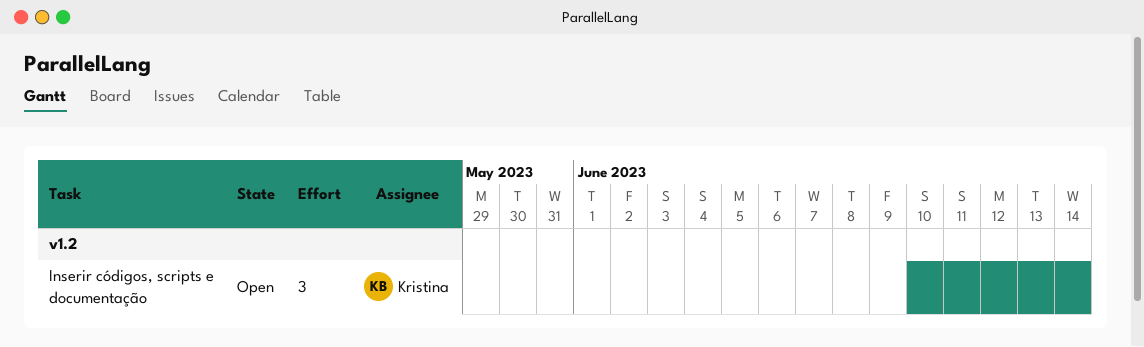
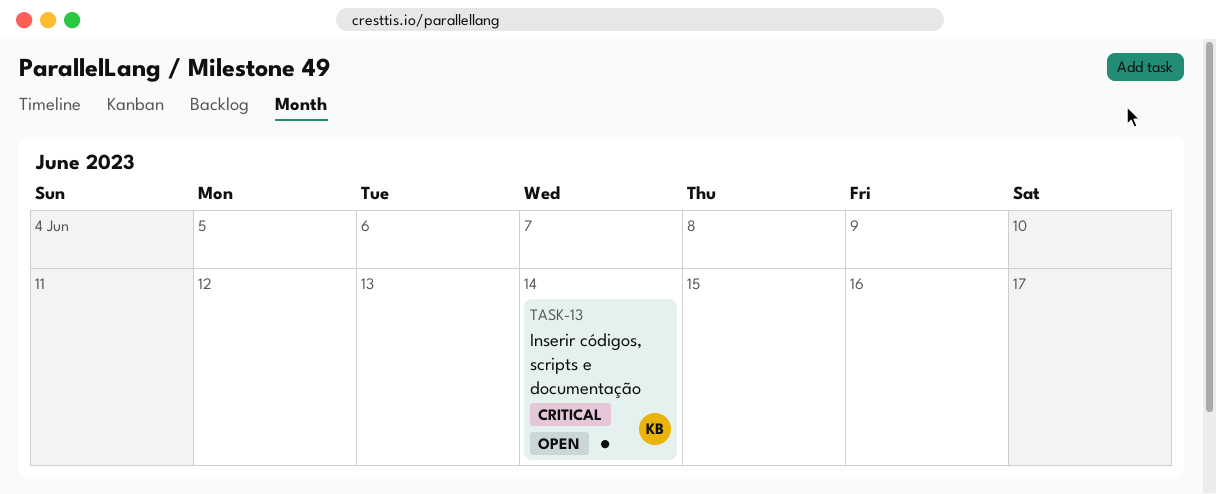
Inserir códigos, scripts e documentação, estimate: 3 -> 1

